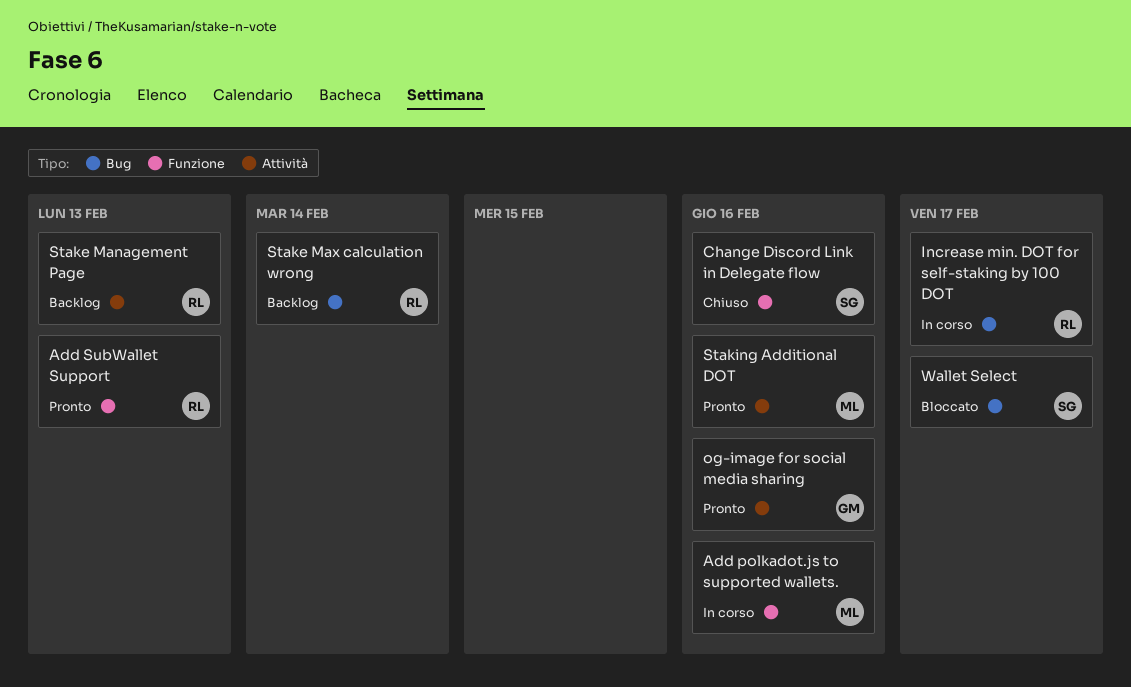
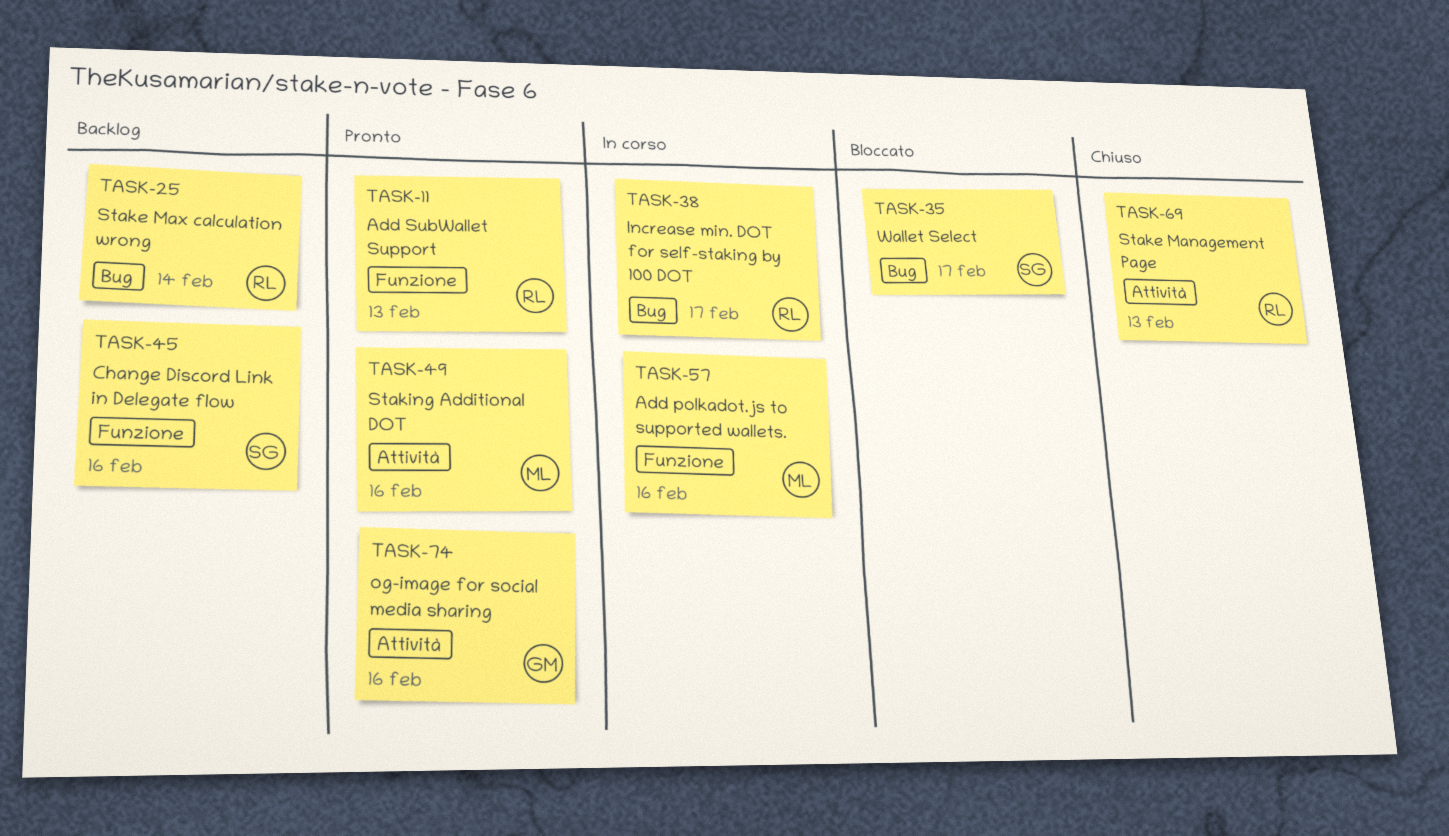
Change Discord Link in Delegate flow, status: Chiuso -> Backlog
Stake Management Page, status: Backlog -> Chiuso

